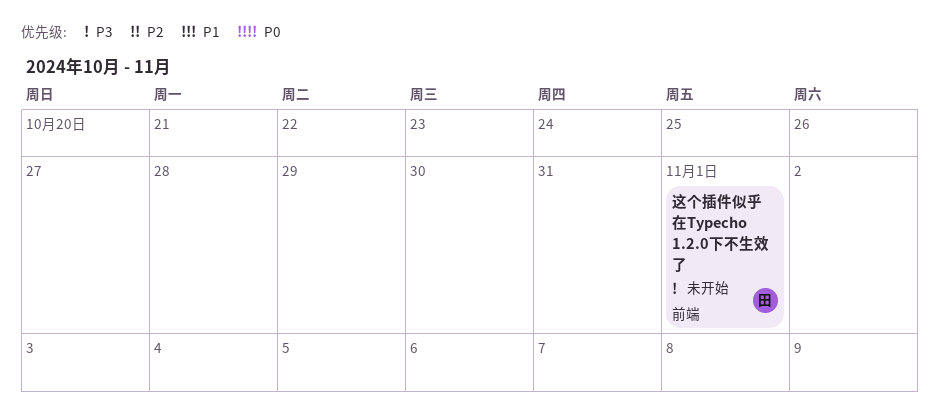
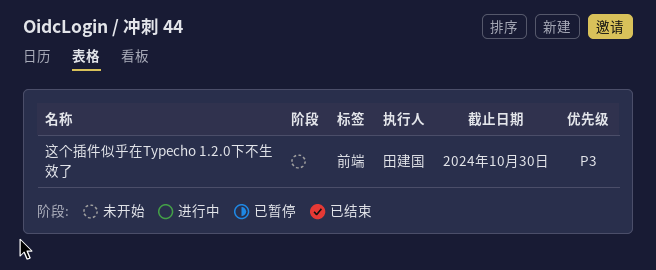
这个插件似乎在Typecho 1.2.0下不生效了, due: Nov 1 -> Oct 30

